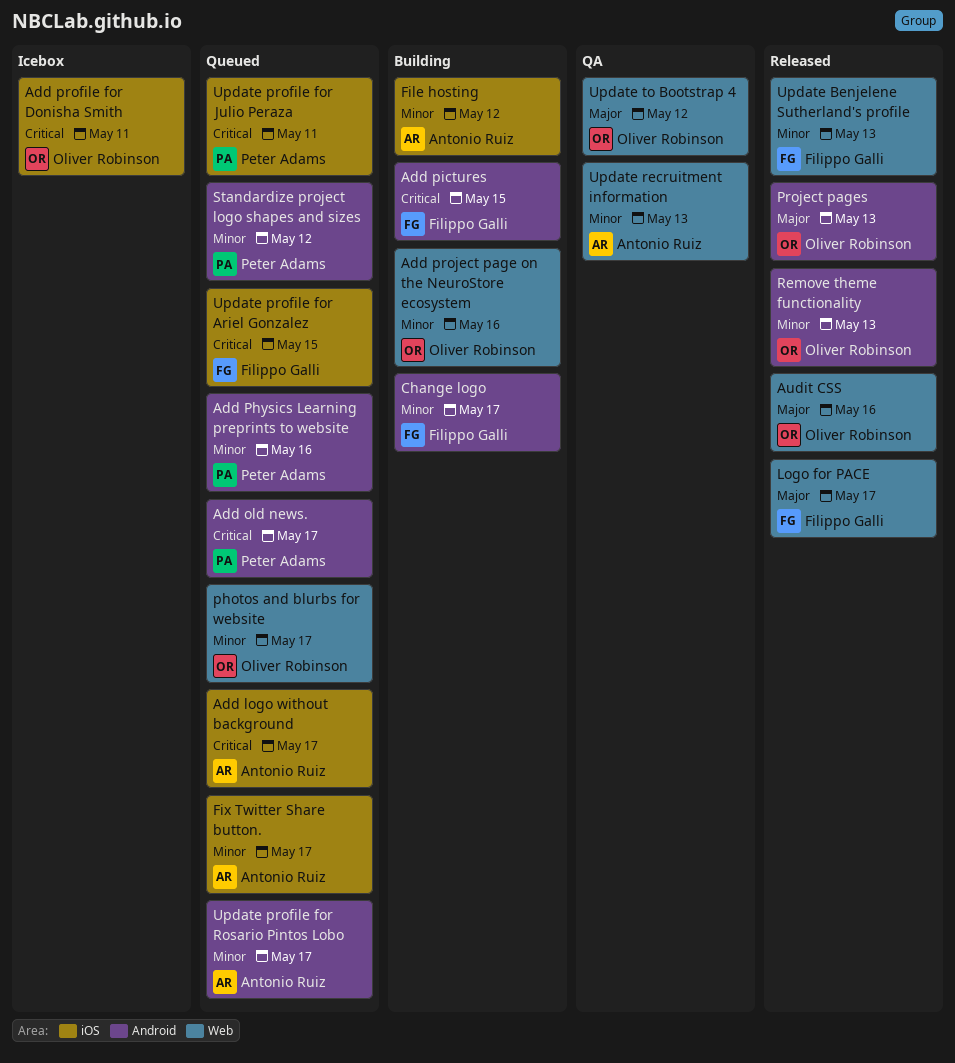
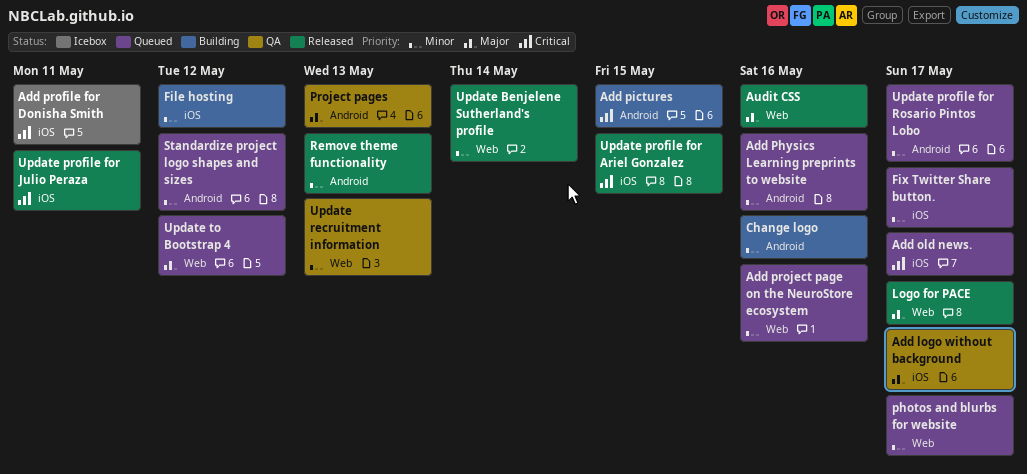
Add logo without background, status: Queued -> QA
Add logo without background, priority: Critical -> Major
Add old news., label: Android -> iOS
Add project page on the NeuroStore ecosystem, status: Building -> Queued
Change logo, due: May 17 -> May 16
Project pages, status: Released -> QA
Update Benjelene Sutherland's profile, due: May 13 -> May 14
Update profile for Ariel Gonzalez, status: Queued -> Released
Update profile for Julio Peraza, status: Queued -> Released
Update to Bootstrap 4, status: QA -> Queued

